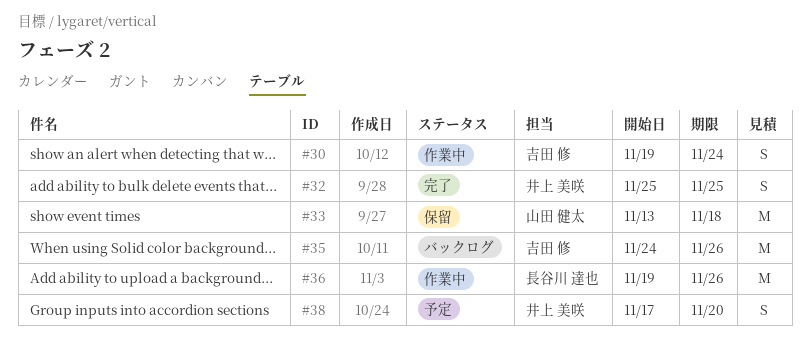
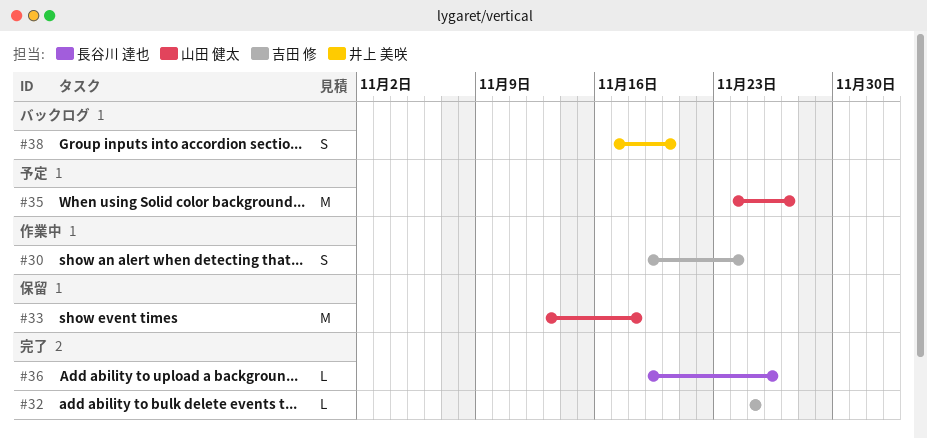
#32, owner: 井上 美咲 -> 吉田 修
#32, estimate: S -> L
#35, status: バックログ -> 予定
#35, owner: 吉田 修 -> 山田 健太
#35, due: Nov 26 -> Nov 27
#36, status: 作業中 -> 完了
#36, estimate: M -> L
#38, status: 予定 -> バックログ

